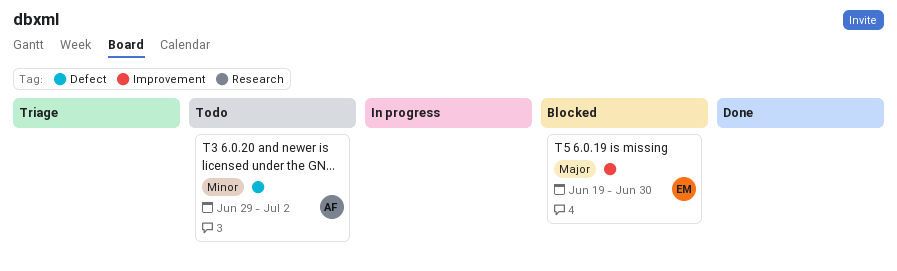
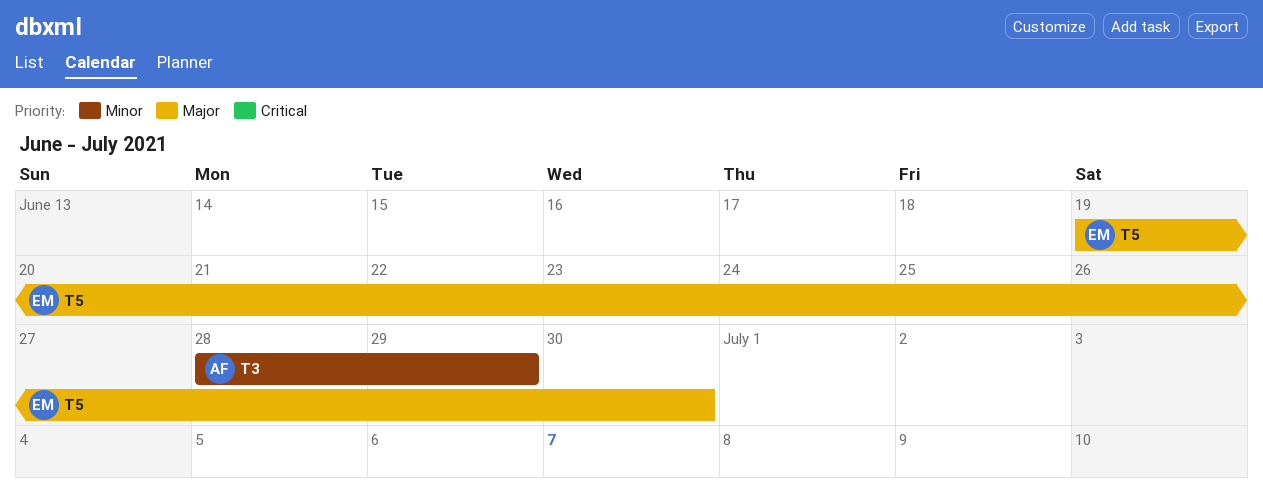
T3, start: Jun 29 -> Jun 28
T3, due: Jul 2 -> Jun 29

